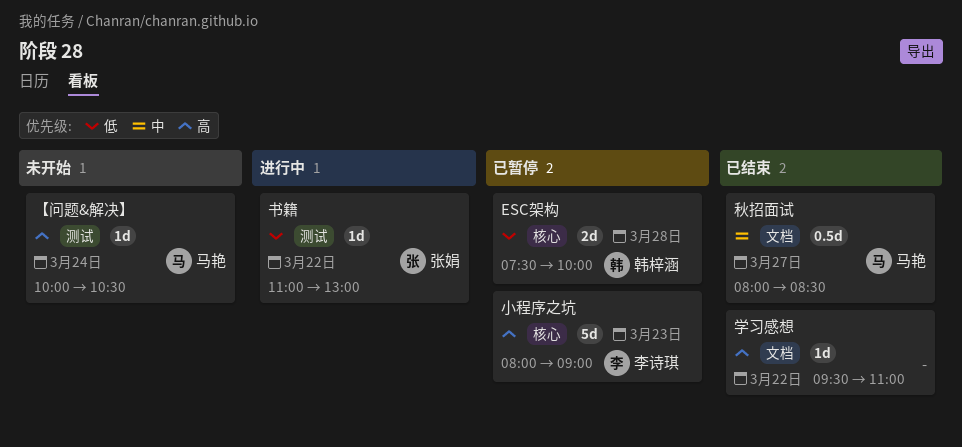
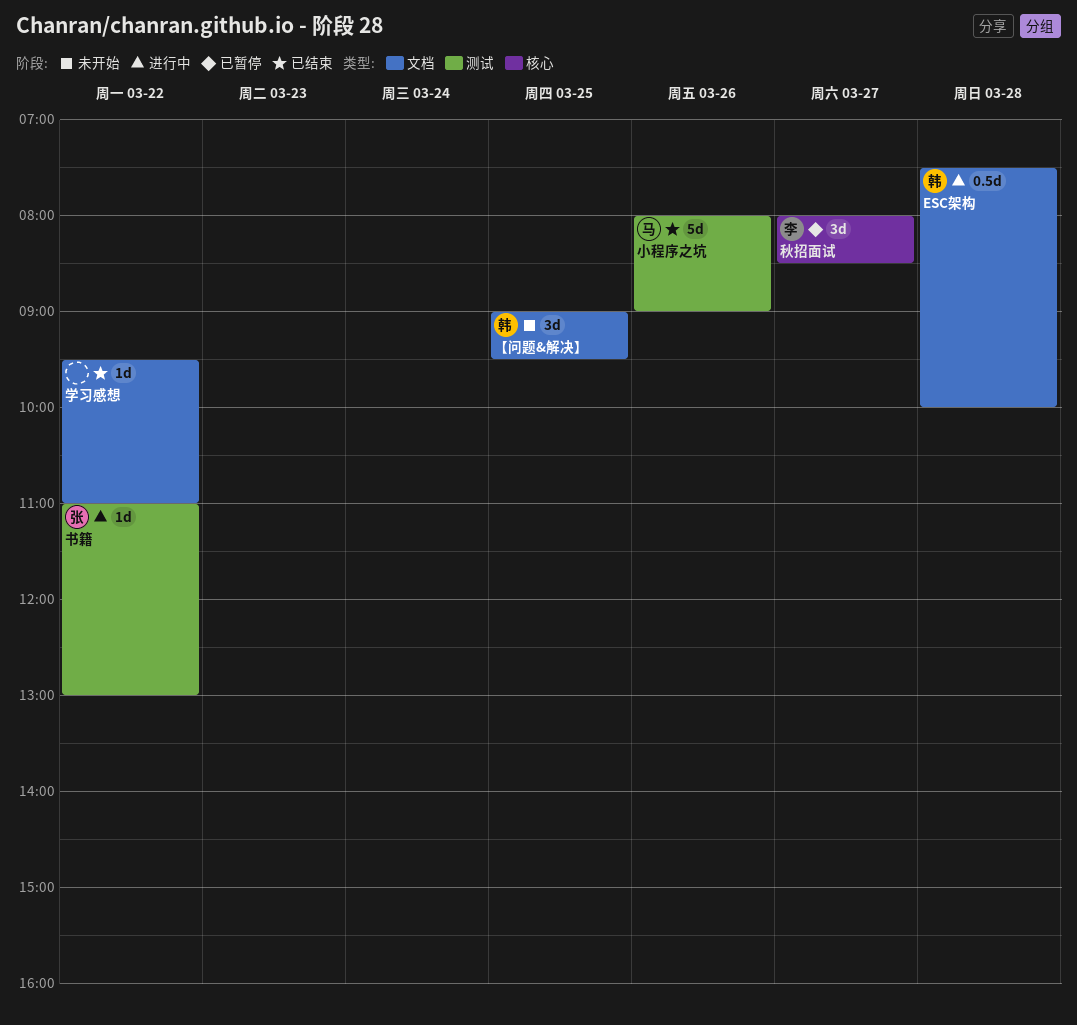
ESC架构, status: 已暂停 -> 进行中
ESC架构, label: 核心 -> 文档
ESC架构, estimate: 2d -> 0.5d
【问题&解决】, owner: 马艳 -> 韩梓涵
【问题&解决】, label: 测试 -> 文档
【问题&解决】, estimate: 1d -> 3d
【问题&解决】, day: Mar 24 -> Mar 25
【问题&解决】, begins: 10:00 -> 09:00
【问题&解决】, ends: 10:30 -> 09:30
小程序之坑, status: 已暂停 -> 已结束
小程序之坑, owner: 李诗琪 -> 马艳
小程序之坑, label: 核心 -> 测试
小程序之坑, day: Mar 23 -> Mar 26
秋招面试, status: 已结束 -> 已暂停
秋招面试, owner: 马艳 -> 李诗琪
秋招面试, label: 文档 -> 核心
秋招面试, estimate: 0.5d -> 3d

